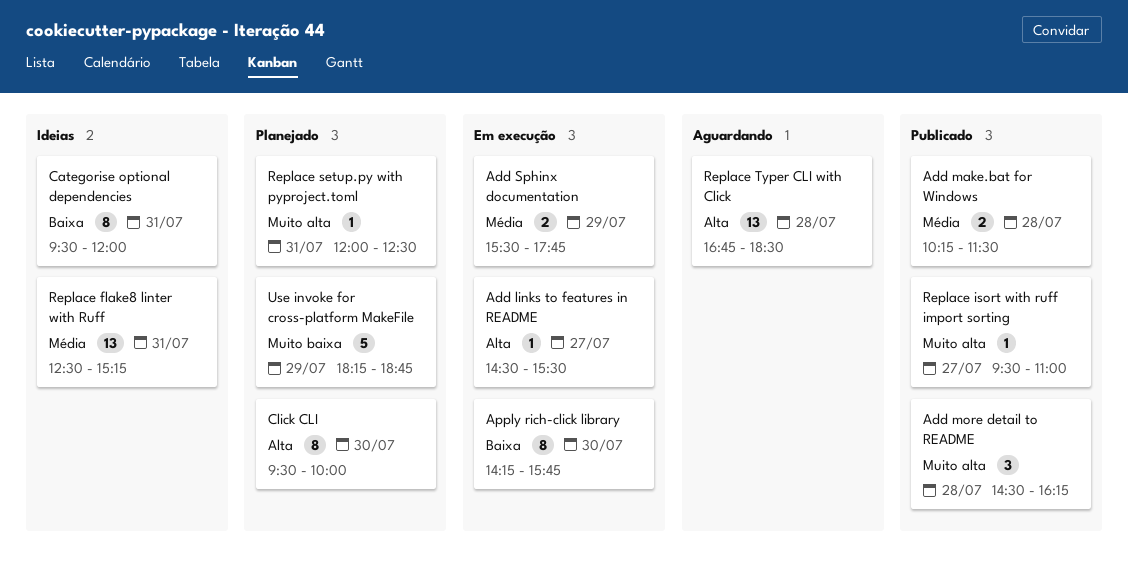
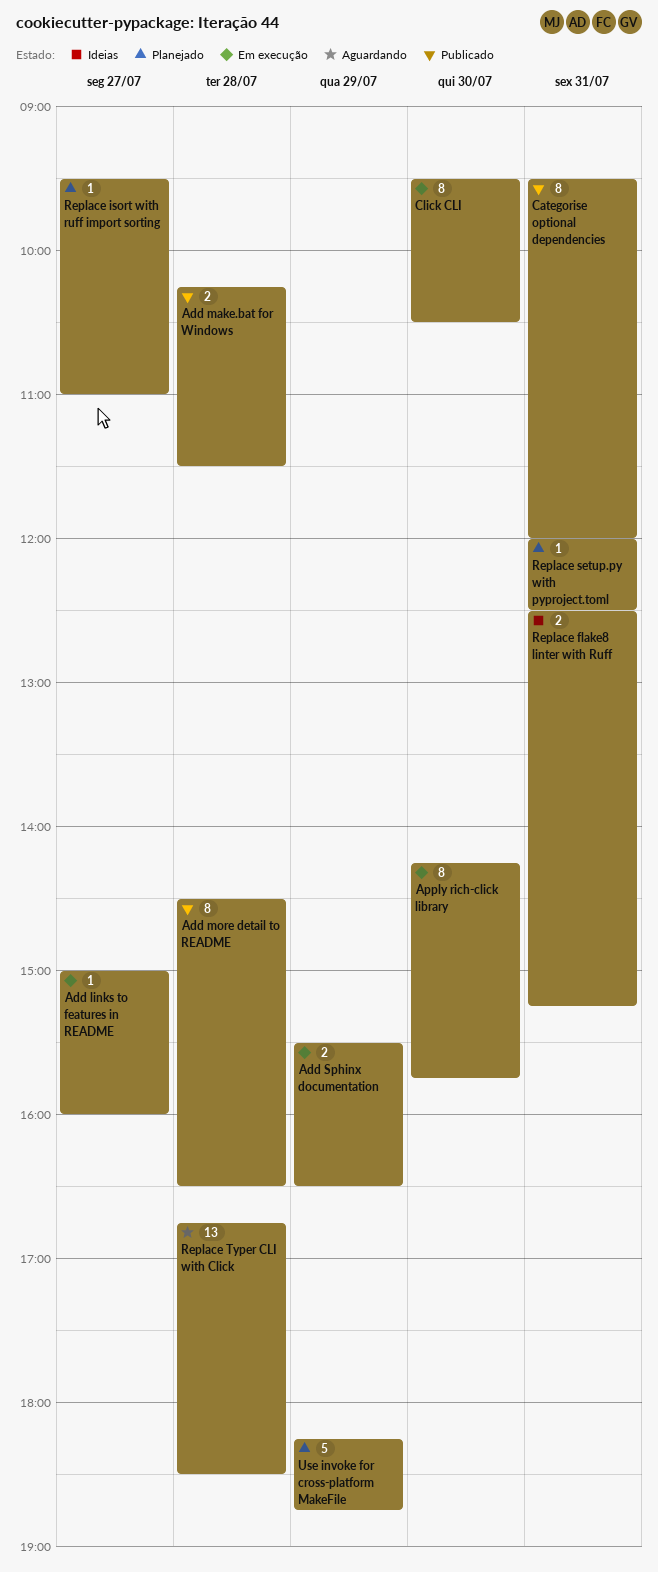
Add links to features in README, begins: 14:30 -> 15:00
Add links to features in README, ends: 15:30 -> 16:00
Add more detail to README, estimate: 3 -> 8
Add more detail to README, ends: 16:15 -> 16:30
Add Sphinx documentation, ends: 17:45 -> 16:30
Categorise optional dependencies, status: Ideias -> Publicado
Click CLI, status: Planejado -> Em execução
Click CLI, ends: 10:00 -> 10:30
Replace flake8 linter with Ruff, estimate: 13 -> 2
Replace isort with ruff import sorting, status: Publicado -> Planejado

